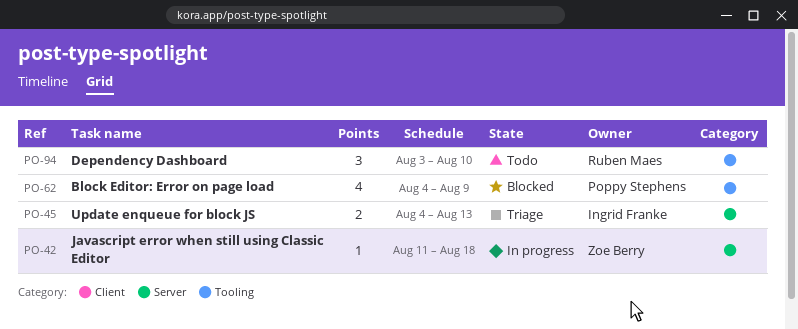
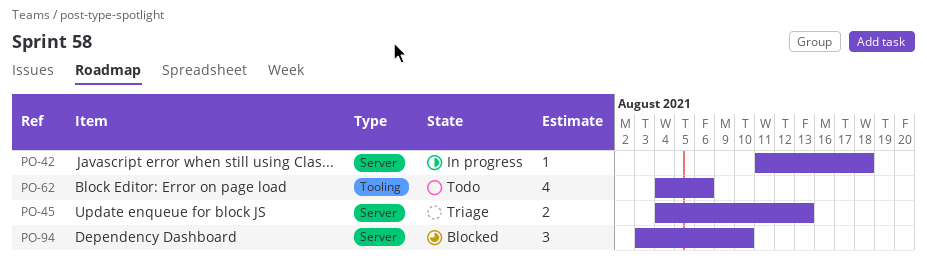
PO-62, status: Blocked -> Todo
PO-62, due: Aug 9 -> Aug 6
PO-94, status: Todo -> Blocked
PO-94, label: Tooling -> Server

